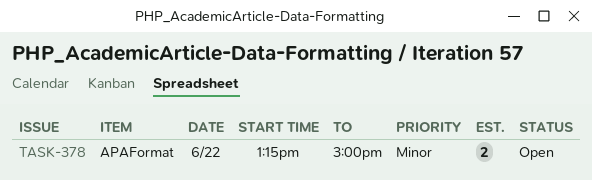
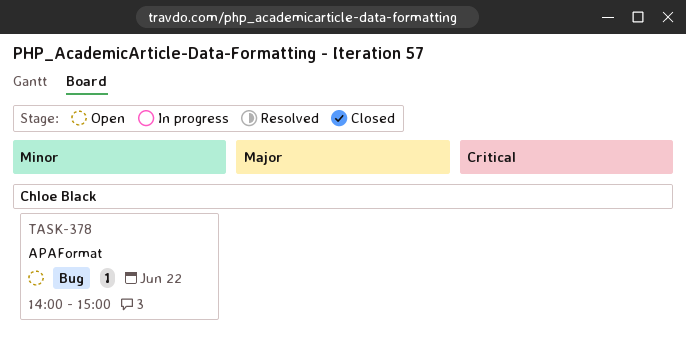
TASK-378, estimate: 2 -> 1
TASK-378, begins: 13:15 -> 14:00

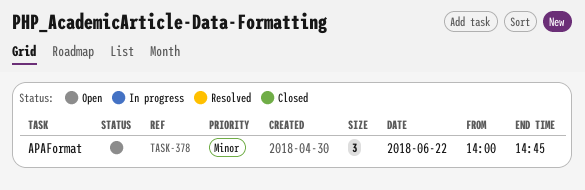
TASK-378, estimate: 1 -> 3
TASK-378, ends: 15:00 -> 14:45

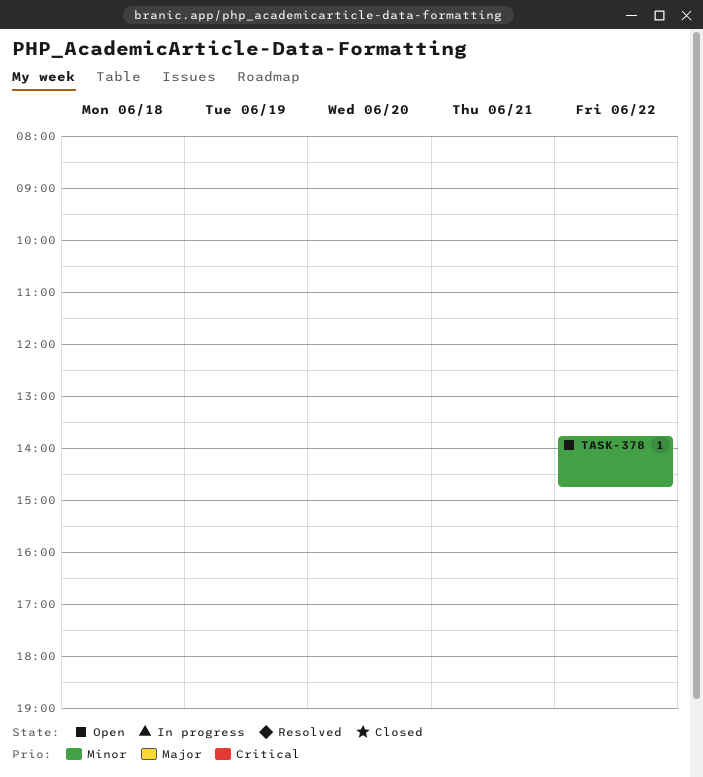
TASK-378, estimate: 3 -> 1
TASK-378, begins: 14:00 -> 13:45

